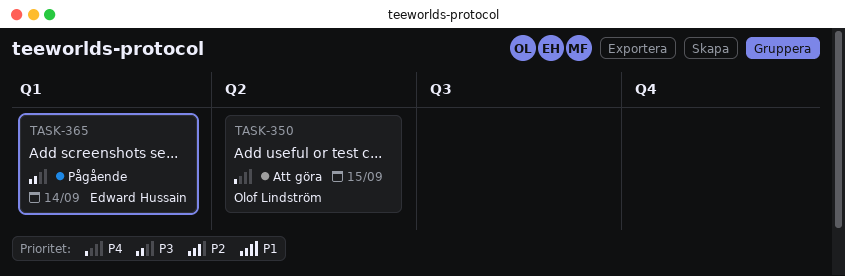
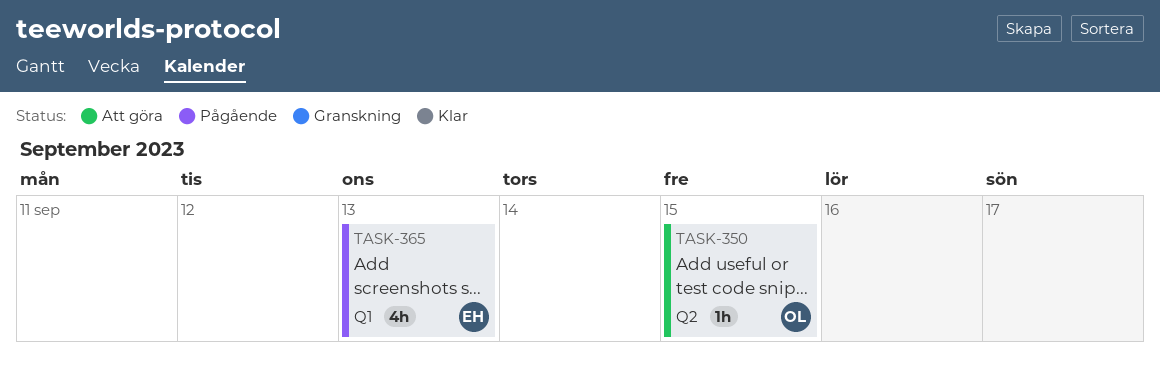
TASK-365, due: Sep 14 -> Sep 13

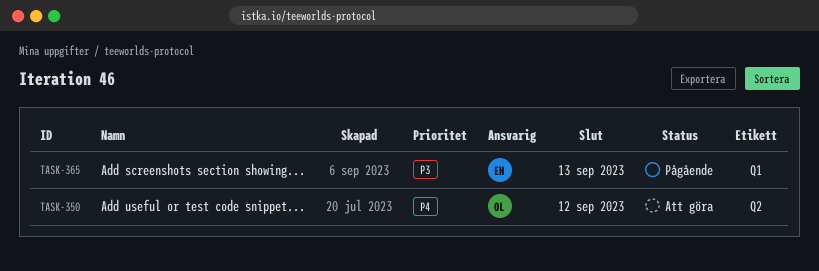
TASK-350, due: Sep 15 -> Sep 12

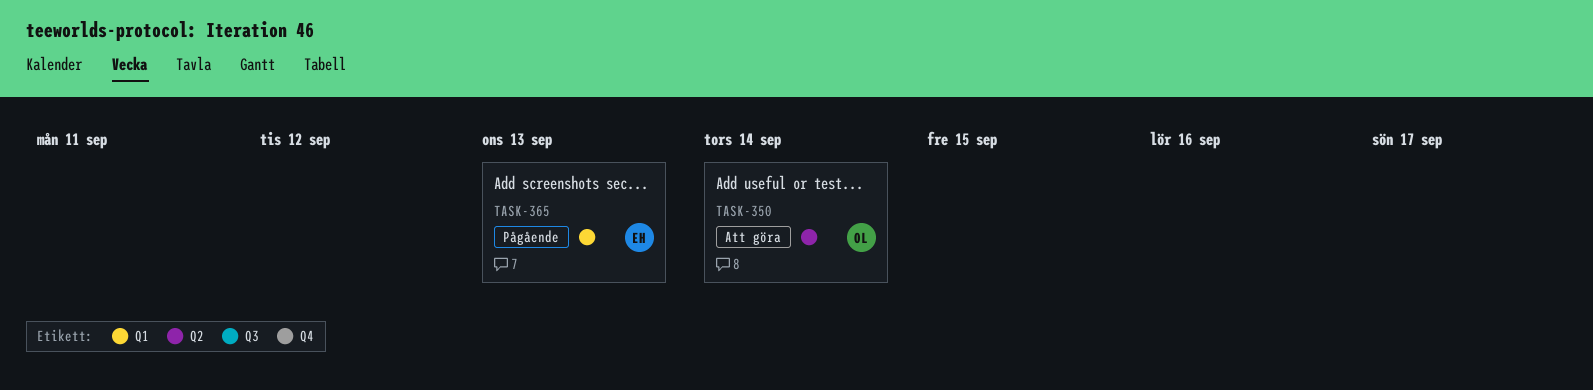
TASK-350, due: Sep 12 -> Sep 14

